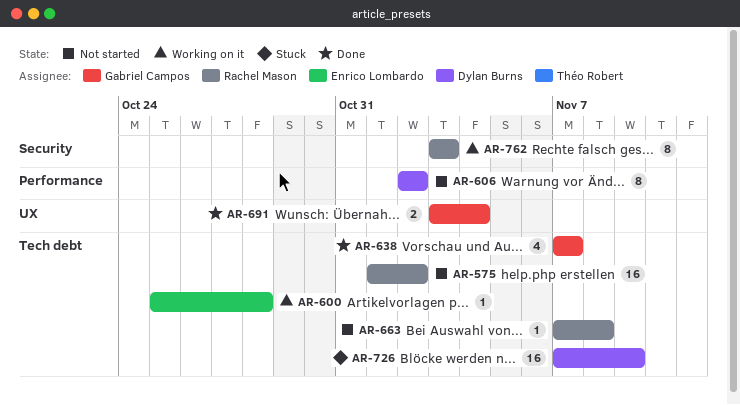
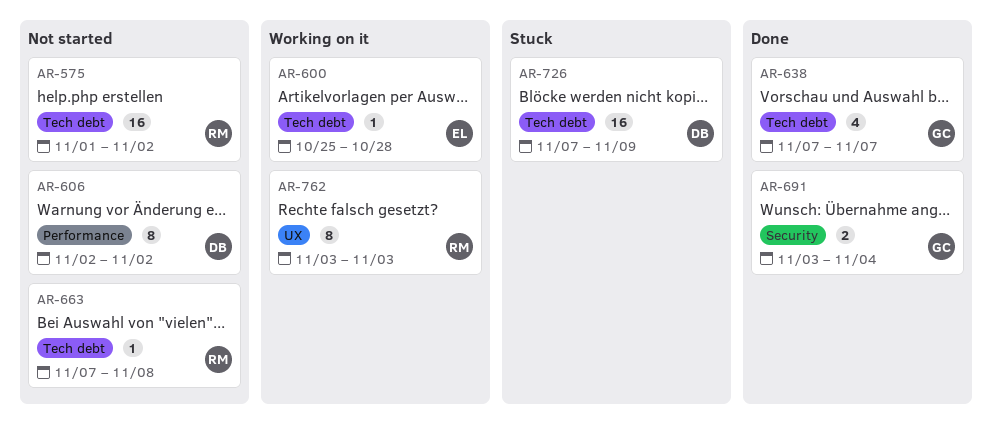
AR-691, label: UX -> Security
AR-762, label: Security -> UX

